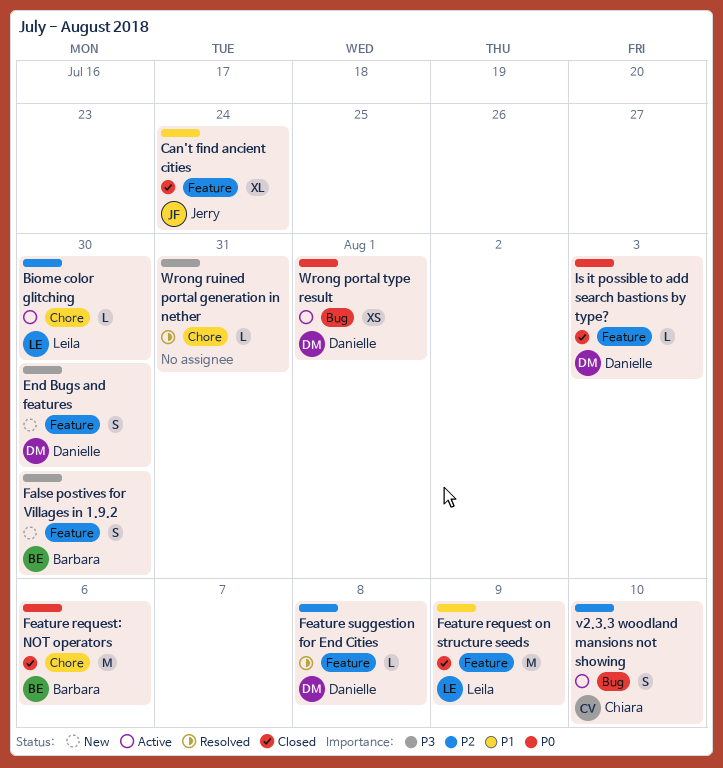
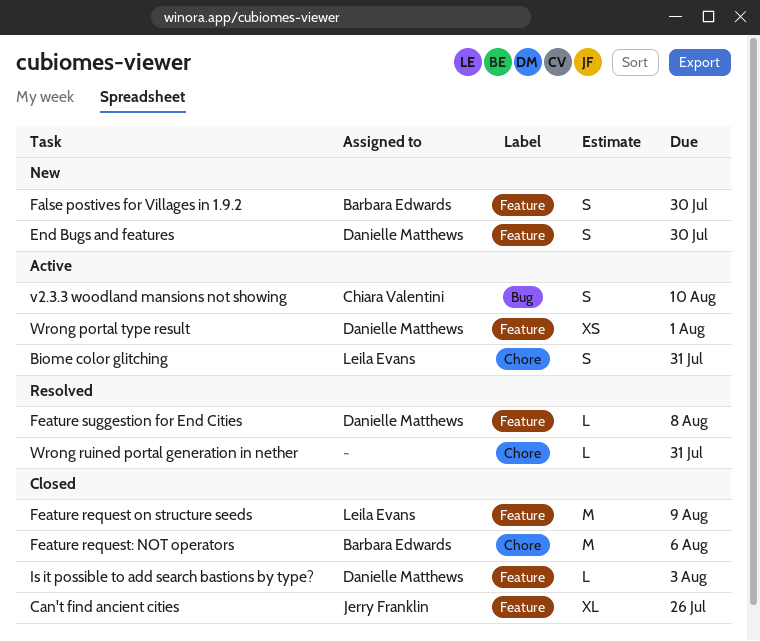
Biome color glitching, estimate: L -> S
Biome color glitching, due: Jul 30 -> Jul 31
Can't find ancient cities, due: Jul 24 -> Jul 26
Wrong portal type result, label: Bug -> Feature

